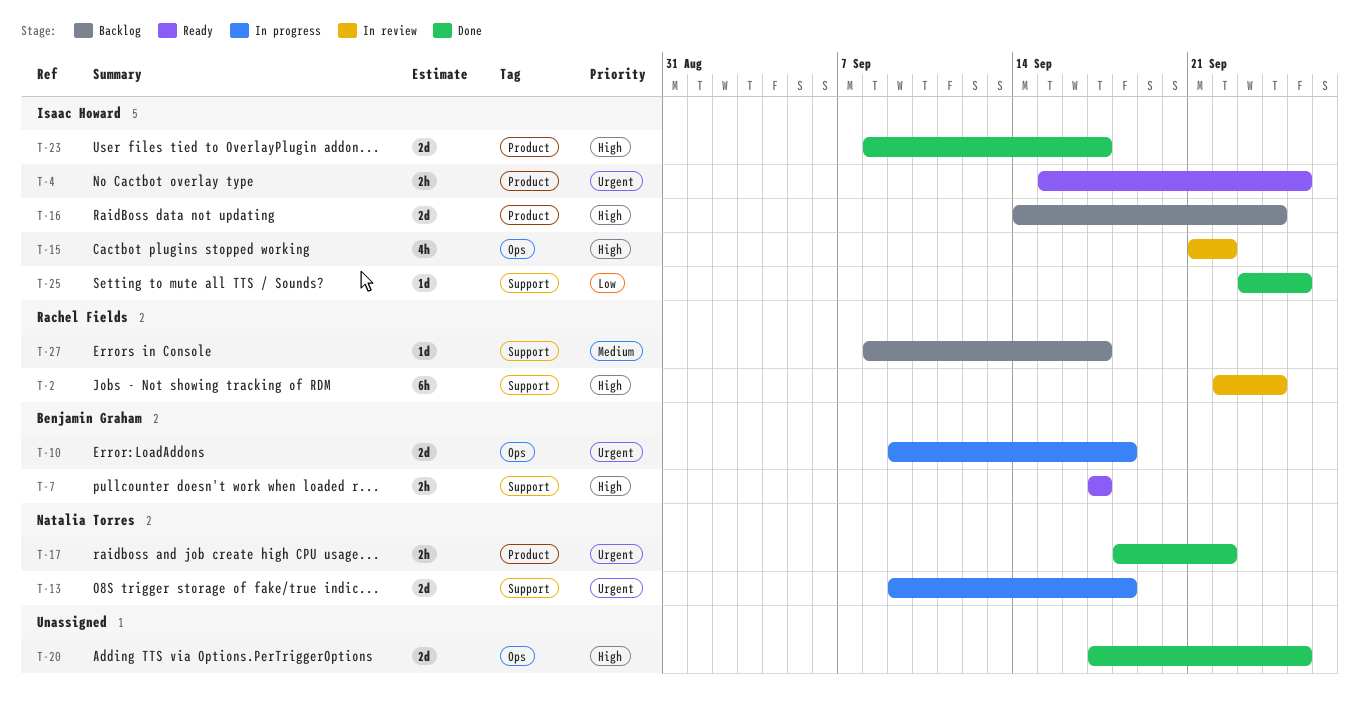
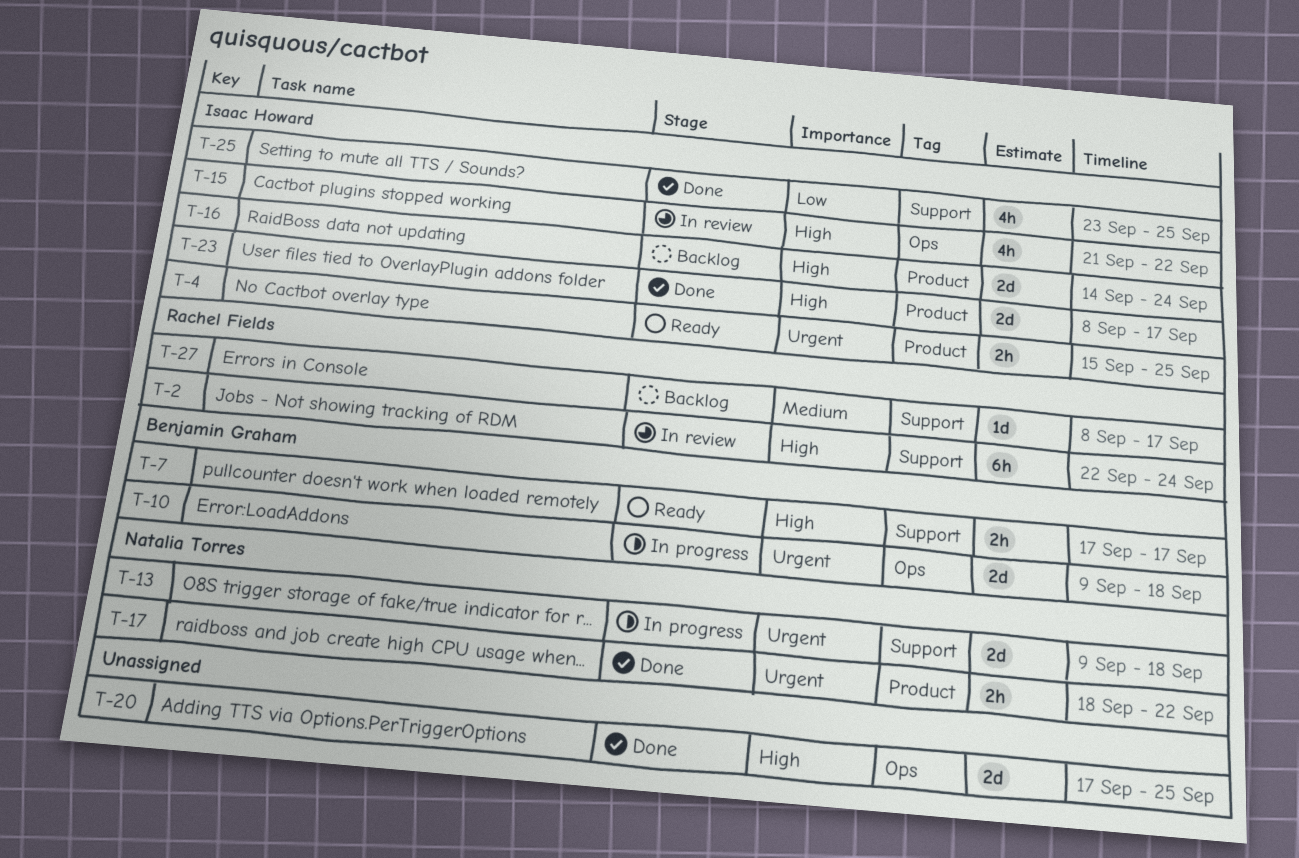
T-25, estimate: 1d -> 4h

